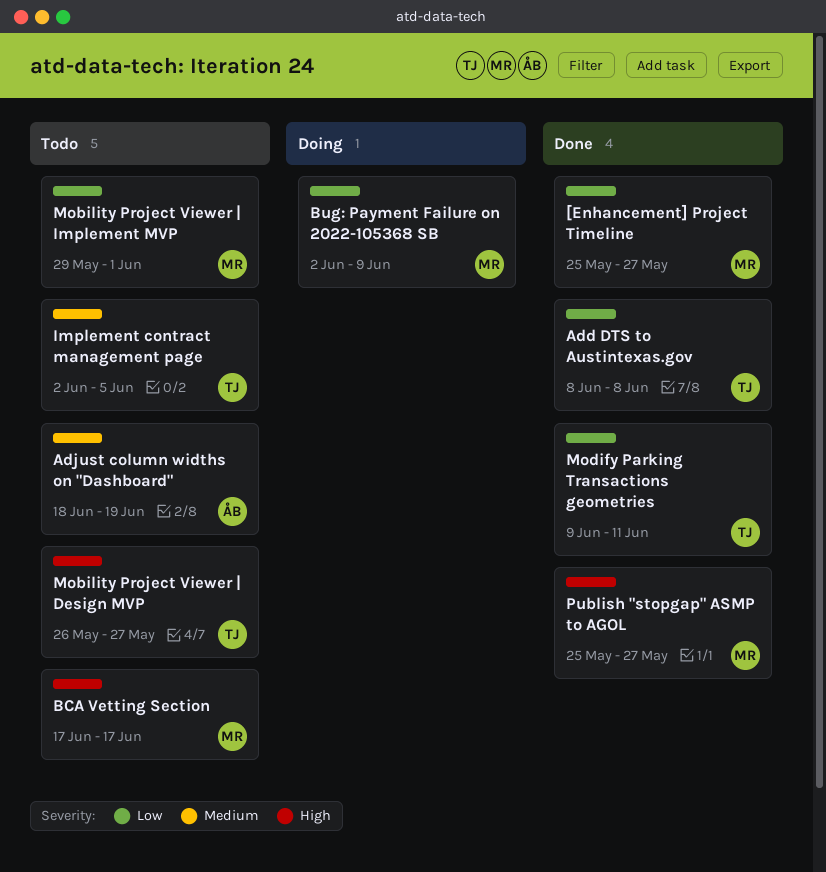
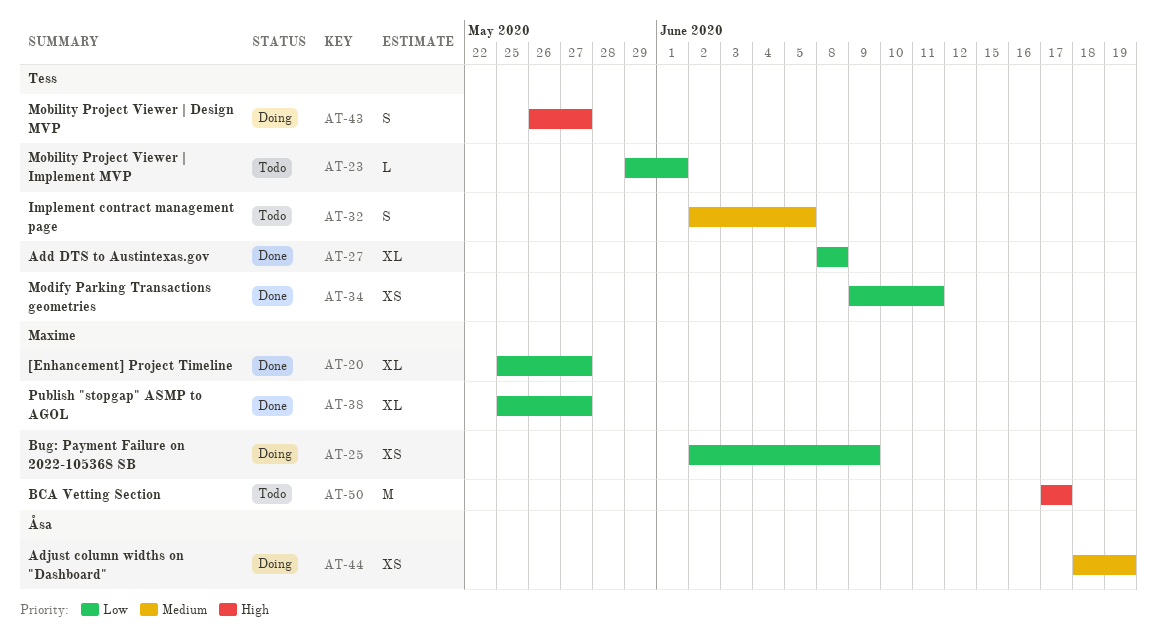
Adjust column widths on "Dashboard", status: Todo -> Doing
Mobility Project Viewer | Design MVP, status: Todo -> Doing
Mobility Project Viewer | Implement MVP, owner: Maxime -> Tess
Publish "stopgap" ASMP to AGOL, priority: High -> Low

